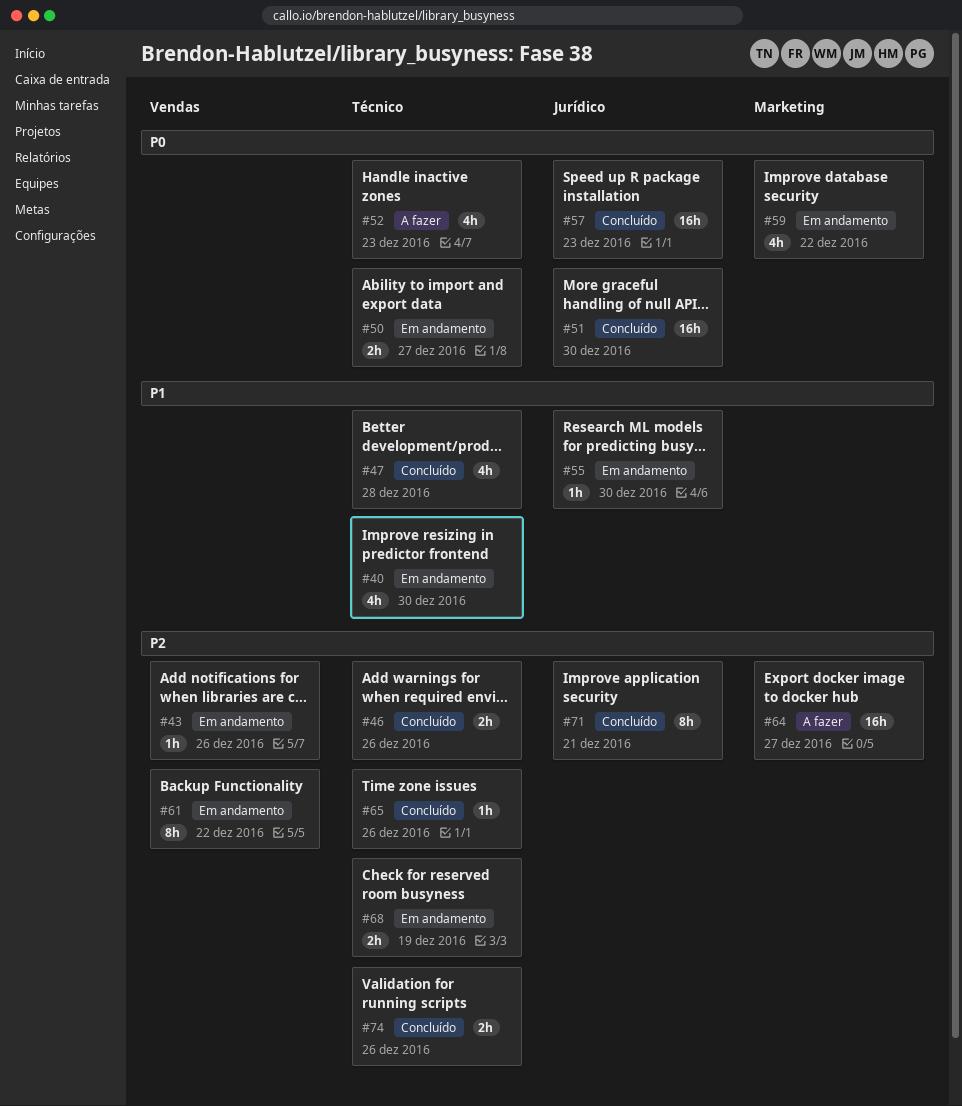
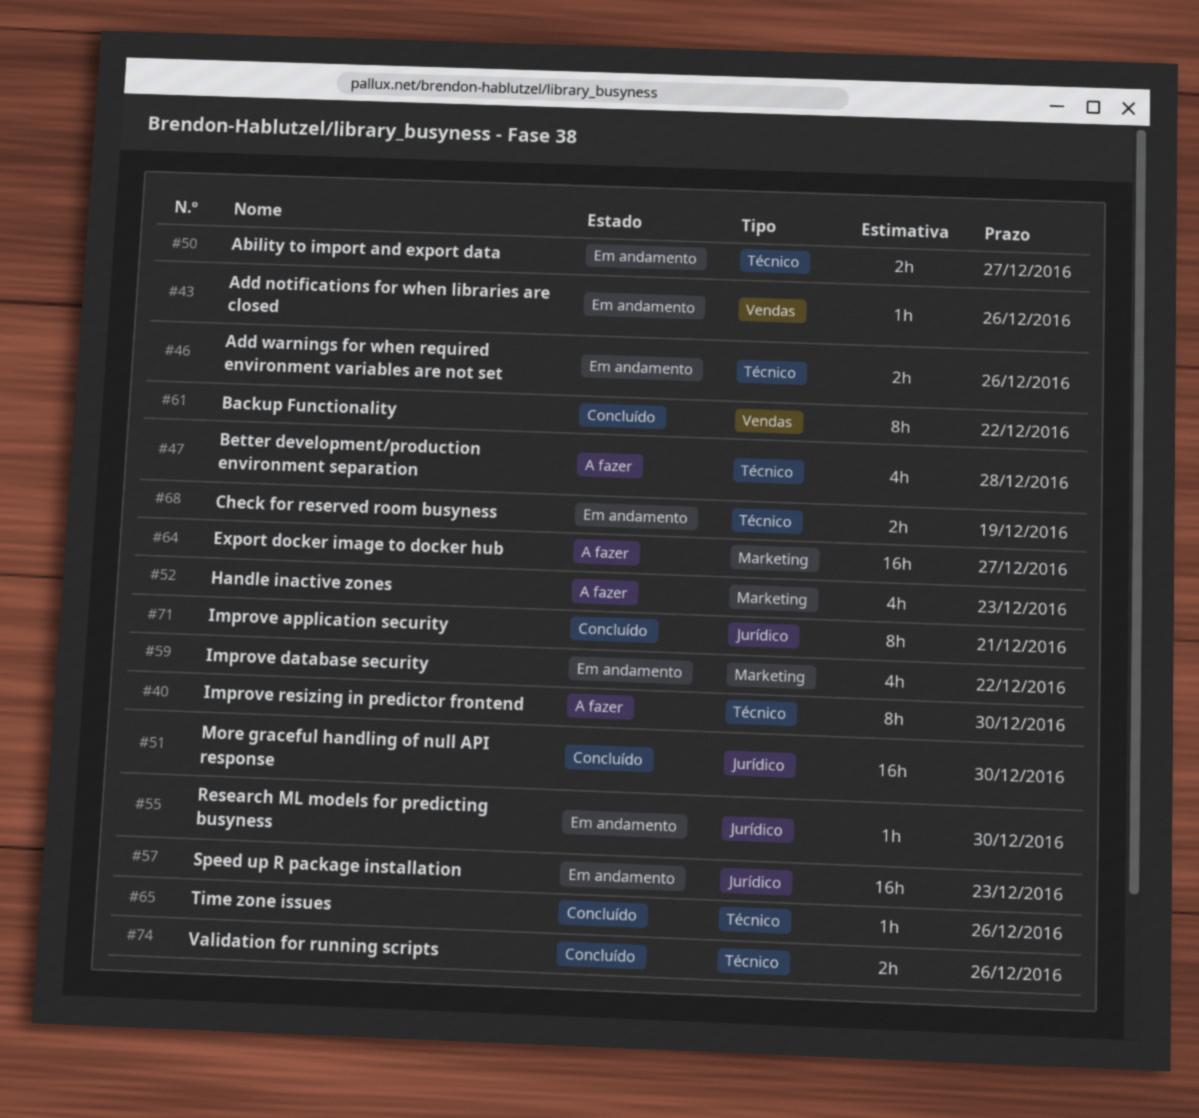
#40, status: Em andamento -> A fazer
#40, estimate: 4h -> 8h
#46, status: Concluído -> Em andamento
#47, status: Concluído -> A fazer
#52, label: Técnico -> Marketing
#57, status: Concluído -> Em andamento
#61, status: Em andamento -> Concluído

